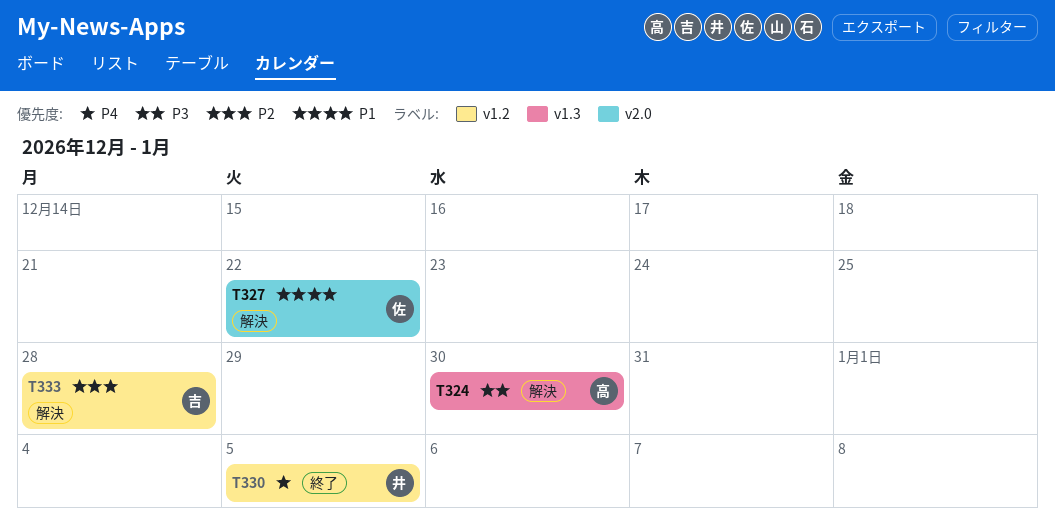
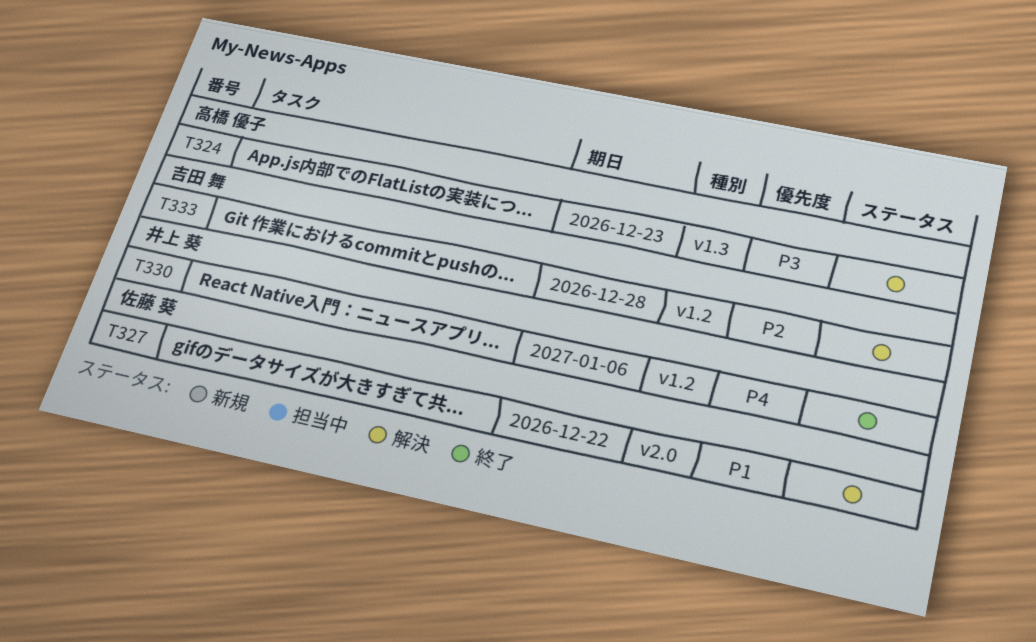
T324, due: Dec 30 -> Dec 23
T330, due: Jan 5 -> Jan 6

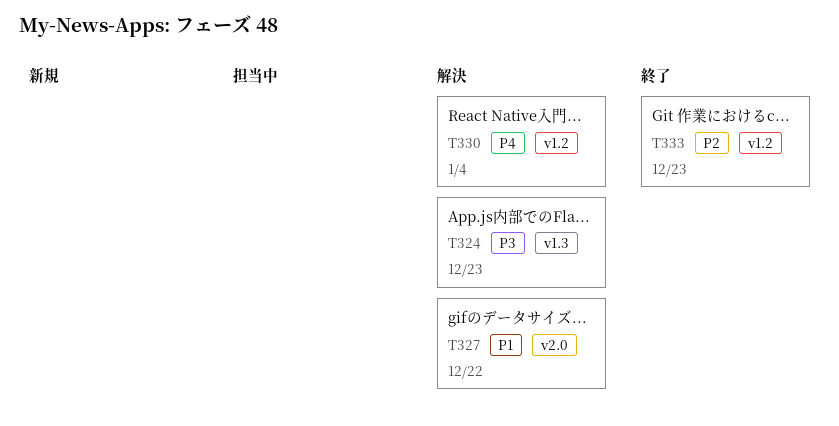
T330, status: 終了 -> 解決
T330, due: Jan 6 -> Jan 4
T333, status: 解決 -> 終了
T333, due: Dec 28 -> Dec 23

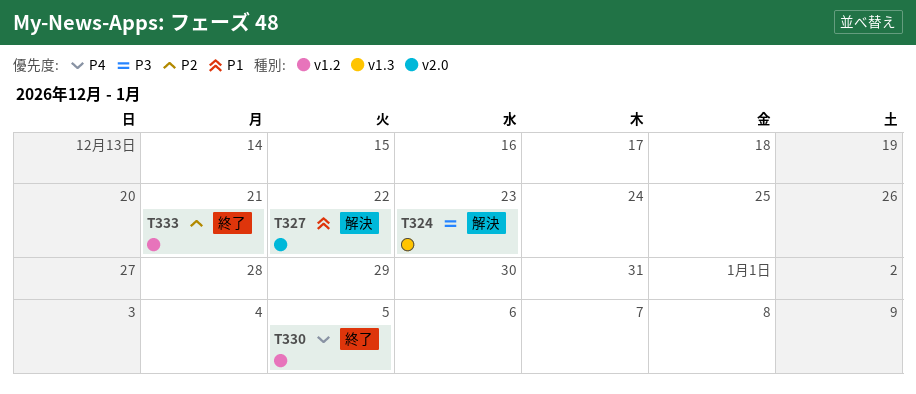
T330, status: 解決 -> 終了
T330, due: Jan 4 -> Jan 5
T333, due: Dec 23 -> Dec 21

